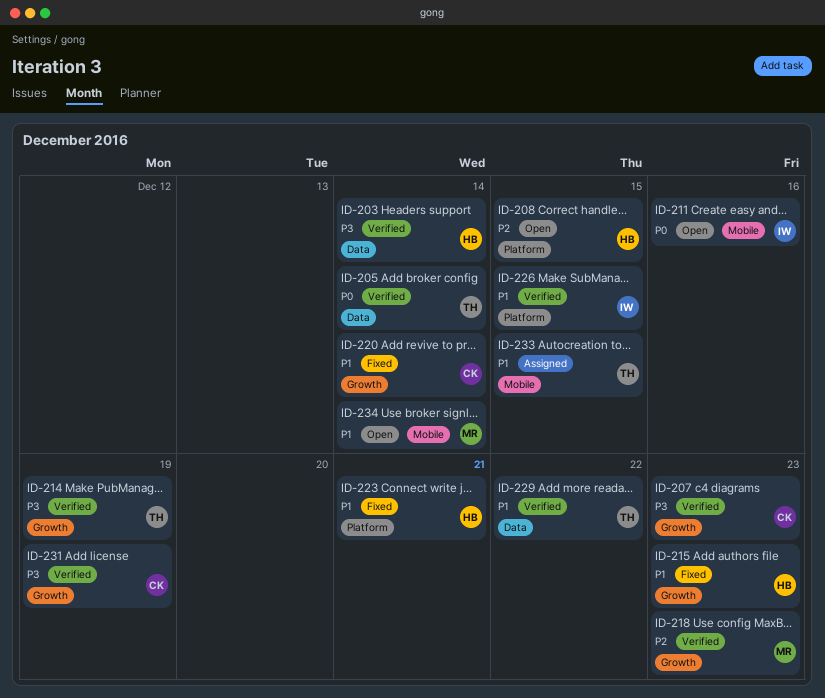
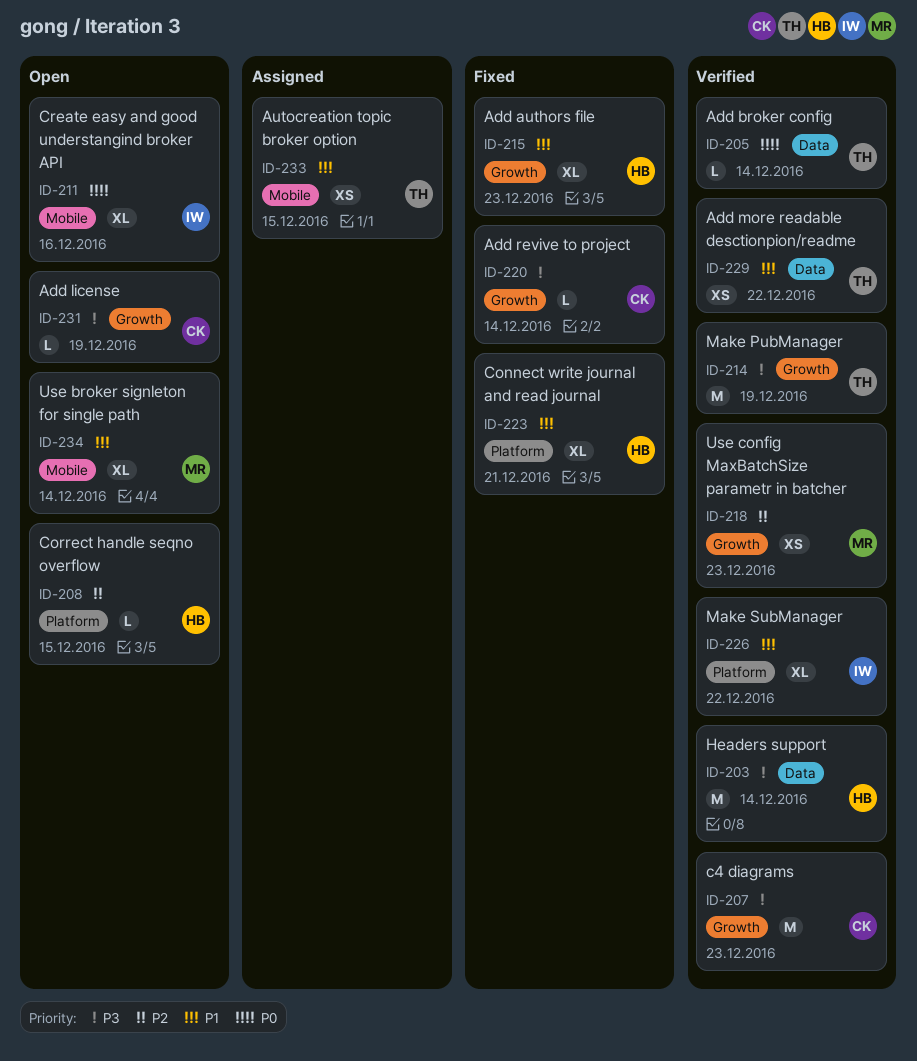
ID-220, priority: P1 -> P3
ID-226, due: Dec 15 -> Dec 22
ID-231, status: Verified -> Open

